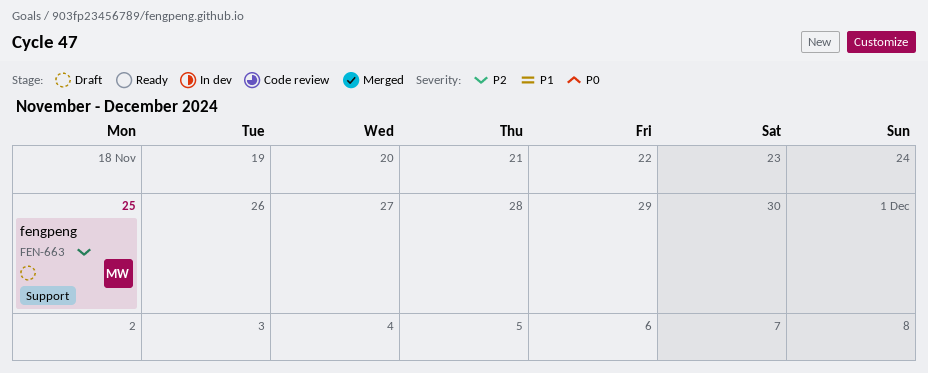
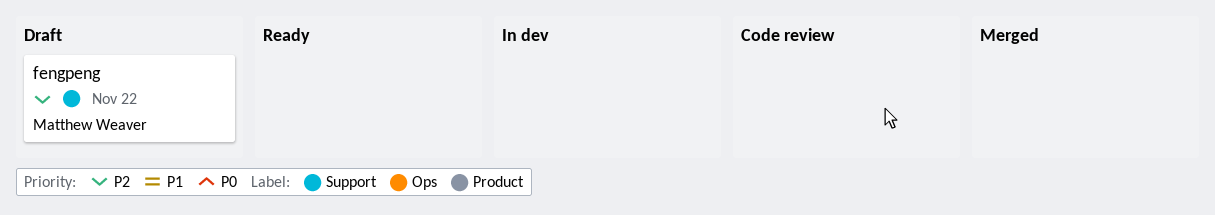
fengpeng, due: Nov 25 -> Nov 22

